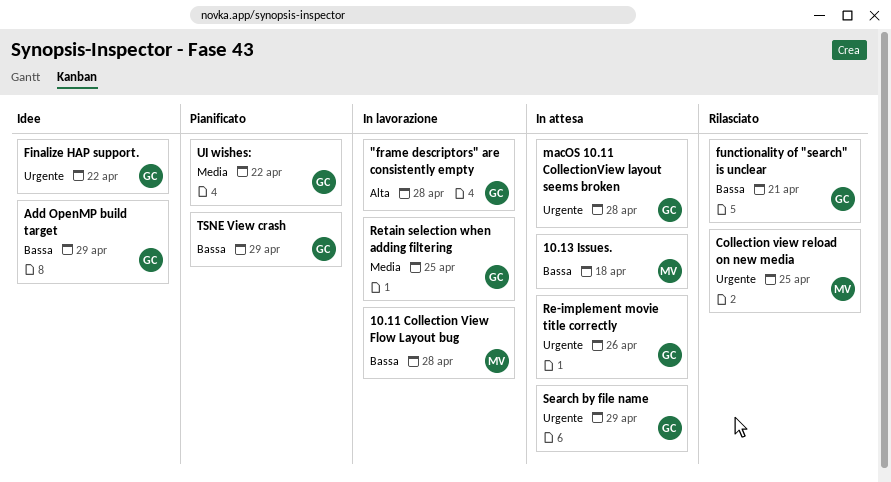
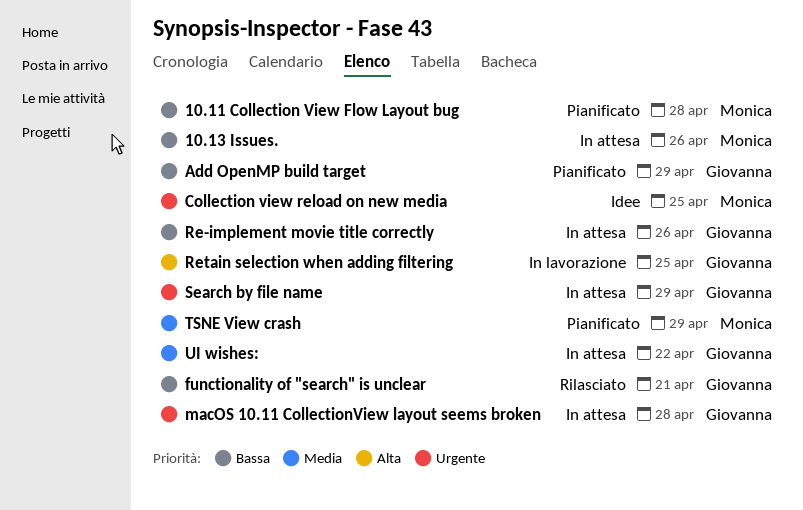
"frame descriptors" are consistently empty: present -> none
10.11 Collection View Flow Layout bug, status: In lavorazione -> Pianificato
10.13 Issues., due: Apr 18 -> Apr 26
Add OpenMP build target, status: Idee -> Pianificato
Collection view reload on new media, status: Rilasciato -> Idee
Finalize HAP support.: present -> none
Re-implement movie title correctly, priority: Urgente -> Bassa
Retain selection when adding filtering, priority: Media -> Alta
TSNE View crash, owner: Giovanna -> Monica
TSNE View crash, priority: Bassa -> Media
UI wishes:, status: Pianificato -> In attesa

